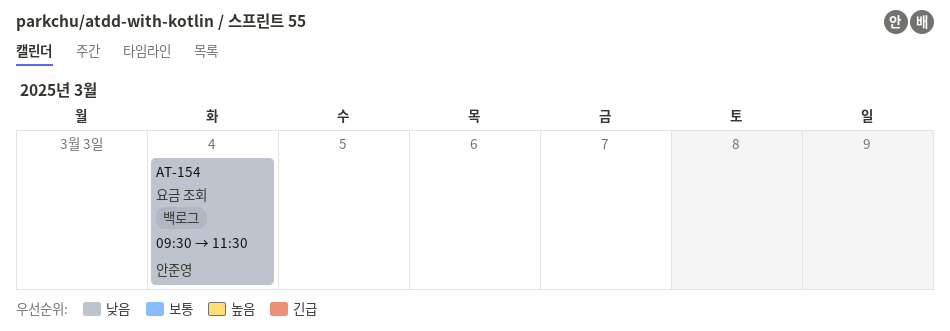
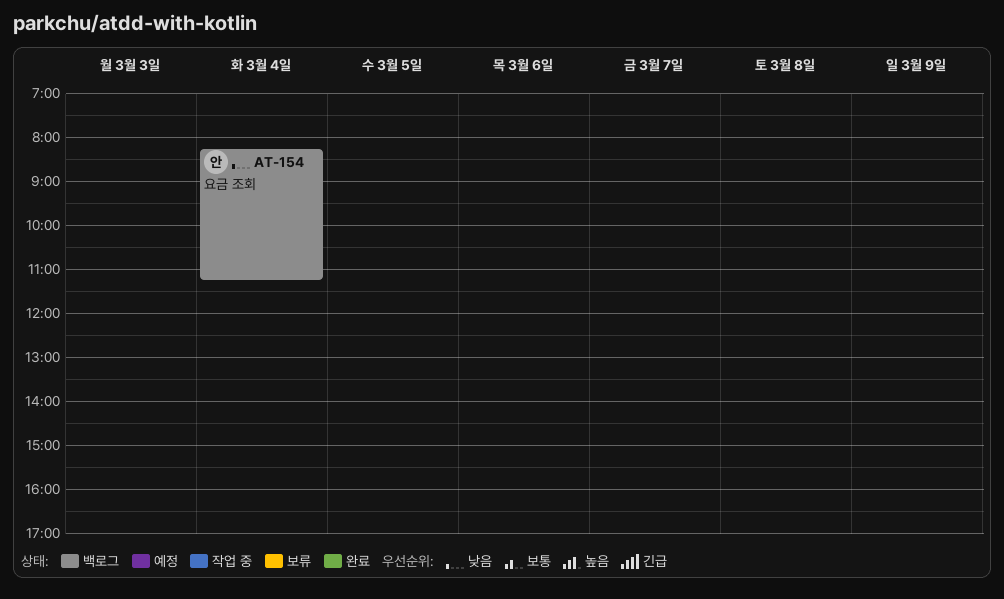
AT-154, begins: 09:30 -> 08:15
AT-154, ends: 11:30 -> 11:15

